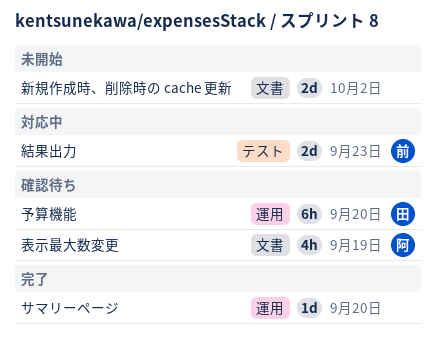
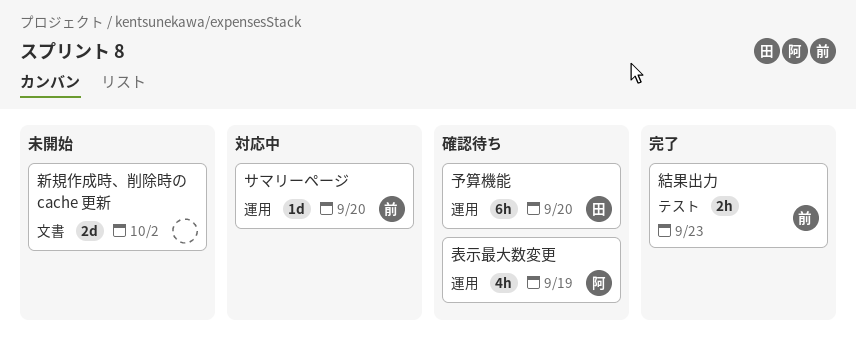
サマリーページ, status: 完了 -> 対応中
サマリーページ, owner: none -> 前
結果出力, status: 対応中 -> 完了
結果出力, estimate: 2d -> 2h
表示最大数変更, label: 文書 -> 運用

